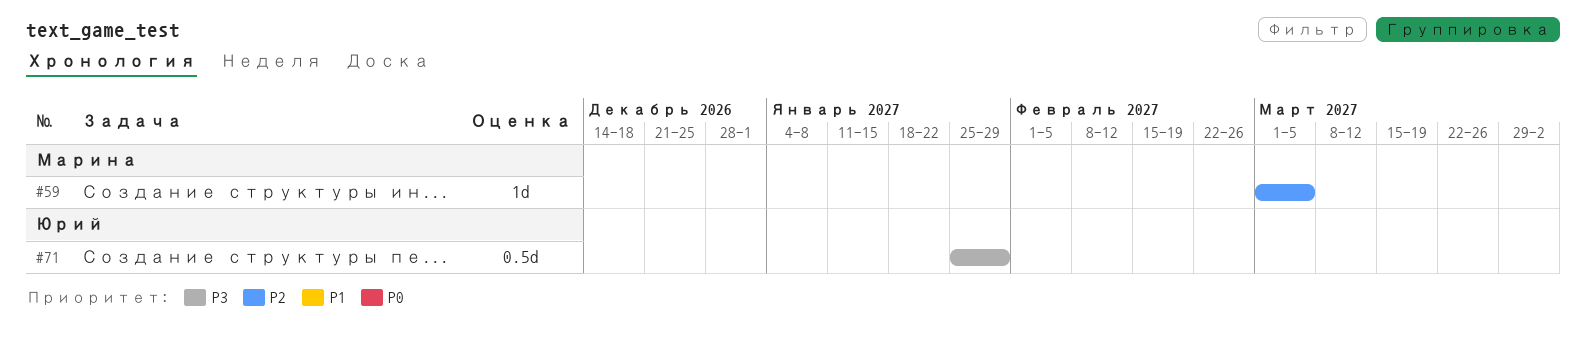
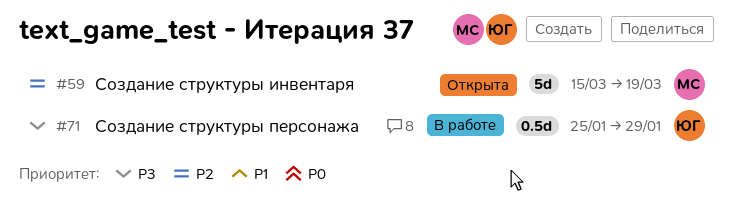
#59, estimate: 1d -> 5d
#59, start: Mar 1 -> Mar 15
#59, due: Mar 5 -> Mar 19

